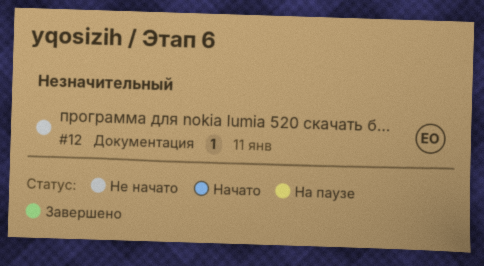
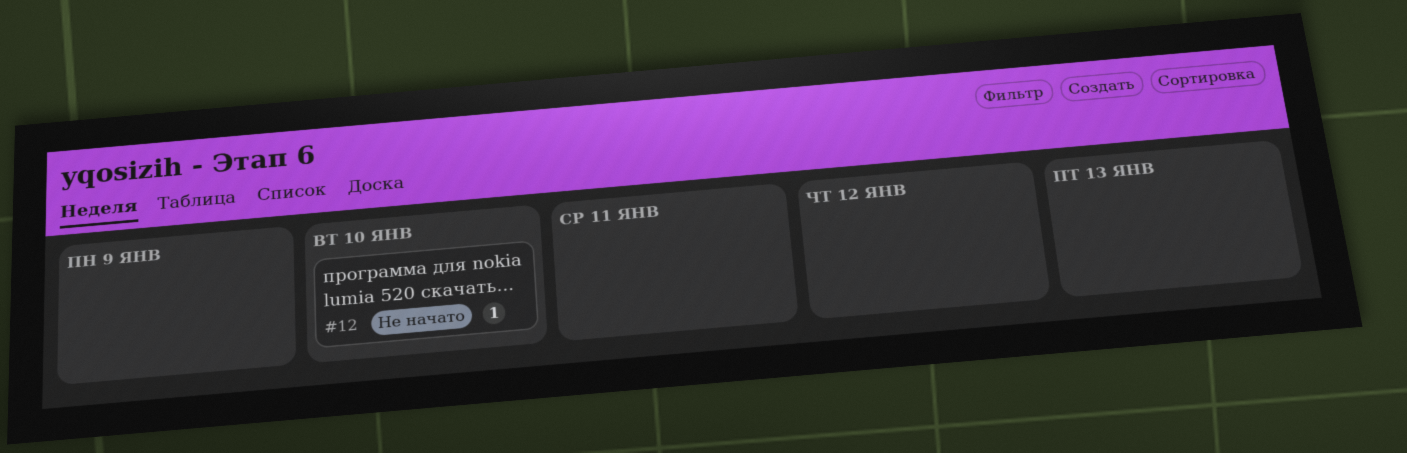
#12, due: Jan 11 -> Jan 10

